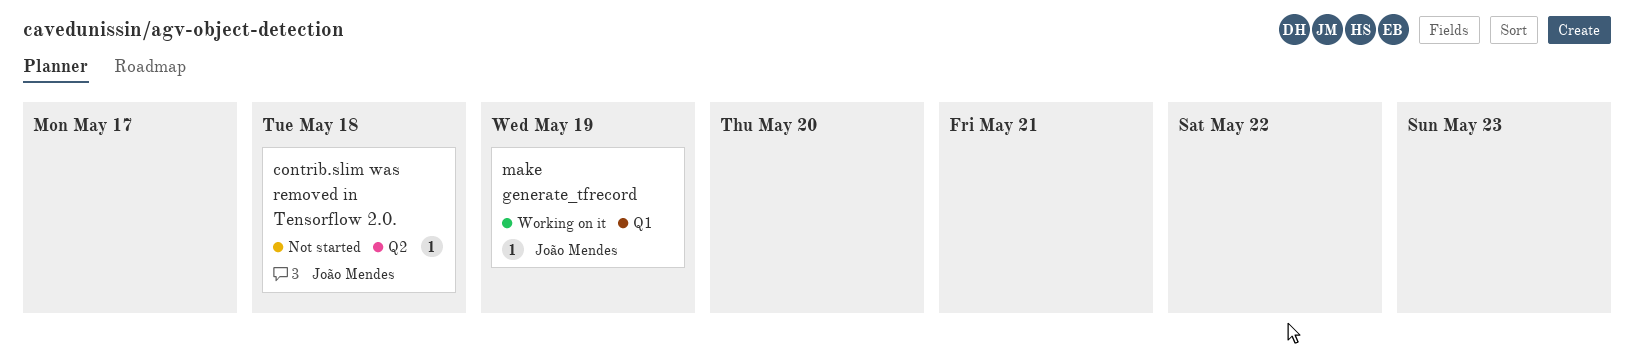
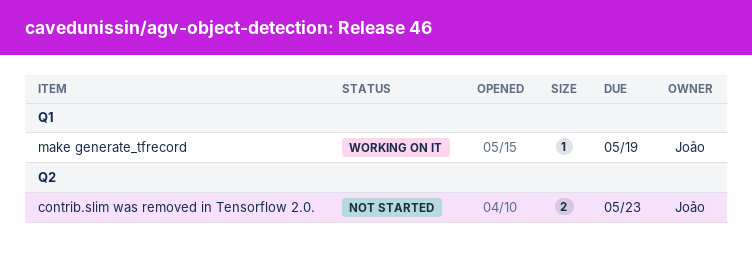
contrib.slim was removed in Tensorflow 2.0., estimate: 1 -> 2
contrib.slim was removed in Tensorflow 2.0., due: May 18 -> May 23

